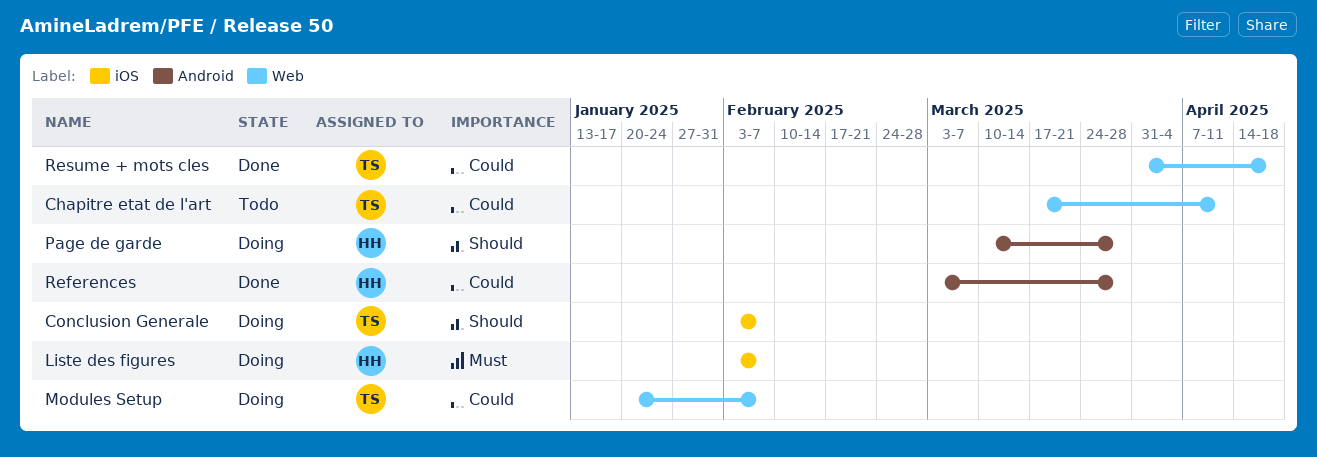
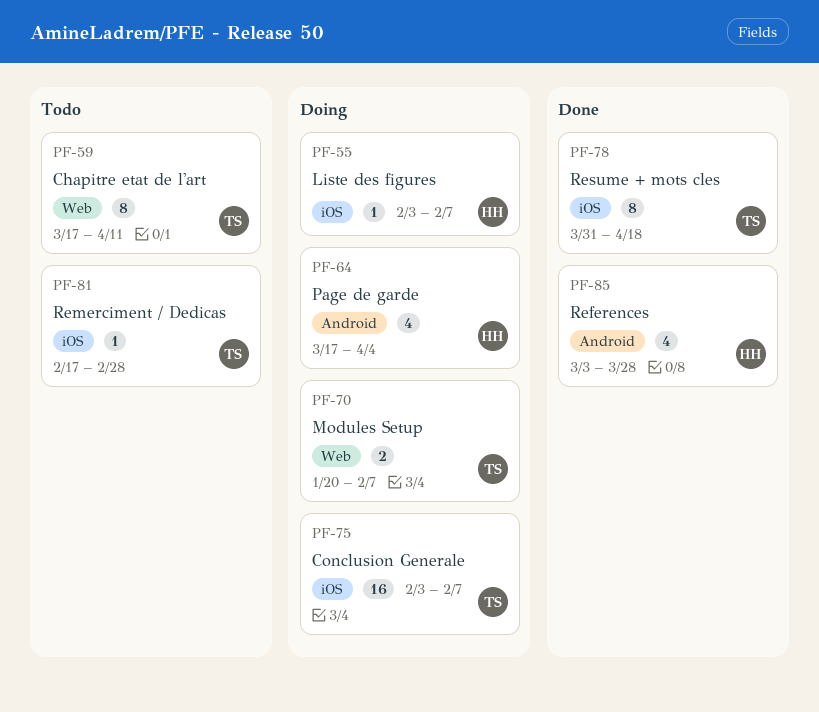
Page de garde, start: Mar 10 -> Mar 17
Page de garde, due: Mar 28 -> Apr 4
Remerciment / Dedicas: none -> present
Resume + mots cles, label: Web -> iOS

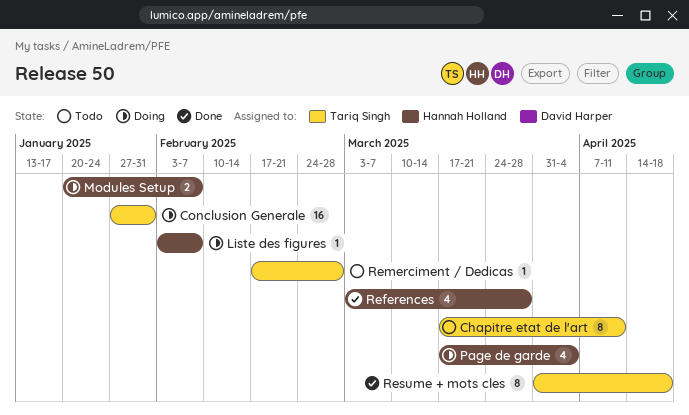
Conclusion Generale, start: Feb 3 -> Jan 27
Conclusion Generale, due: Feb 7 -> Jan 31
Modules Setup, owner: Tariq Singh -> Hannah Holland

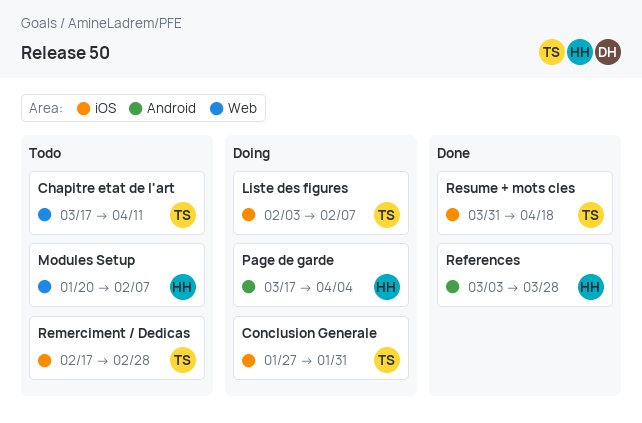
Liste des figures, owner: Hannah Holland -> Tariq Singh
Modules Setup, status: Doing -> Todo

